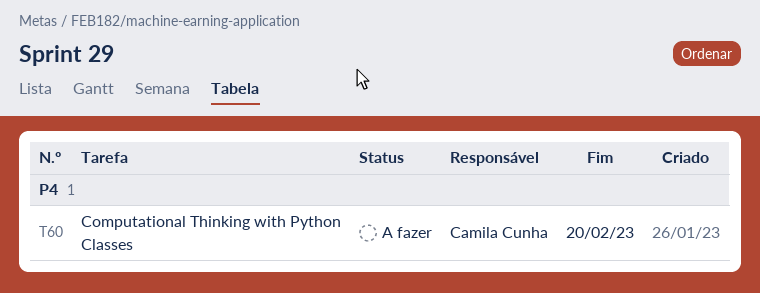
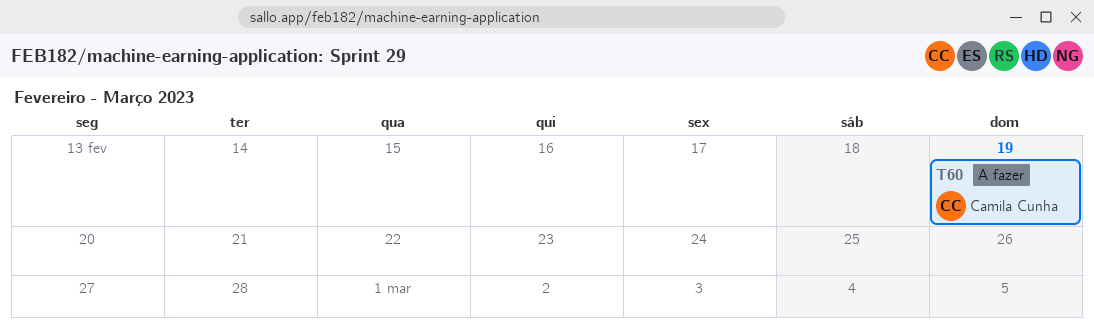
T60, due: Feb 20 -> Feb 19

